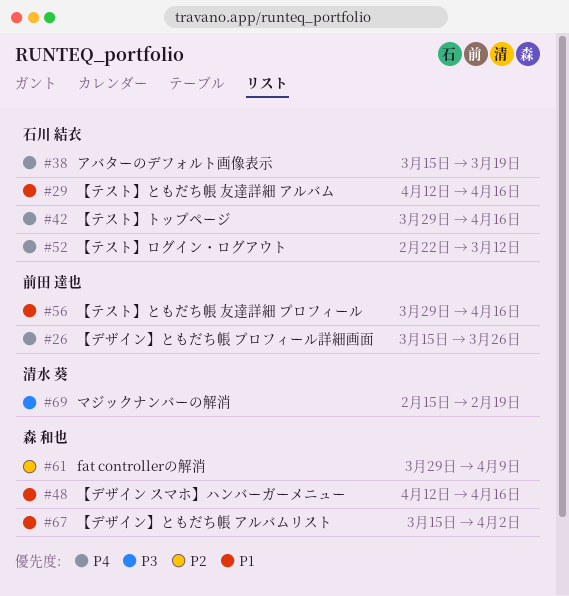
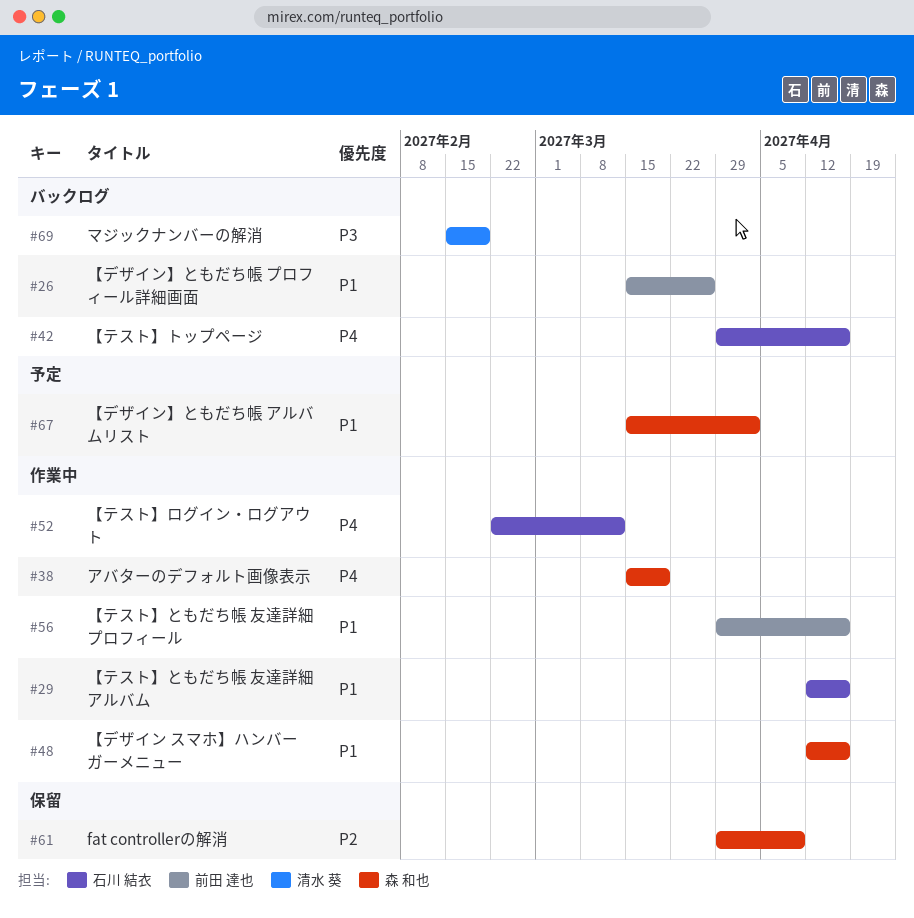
#26, priority: P4 -> P1
#38, owner: 石川 結衣 -> 森 和也

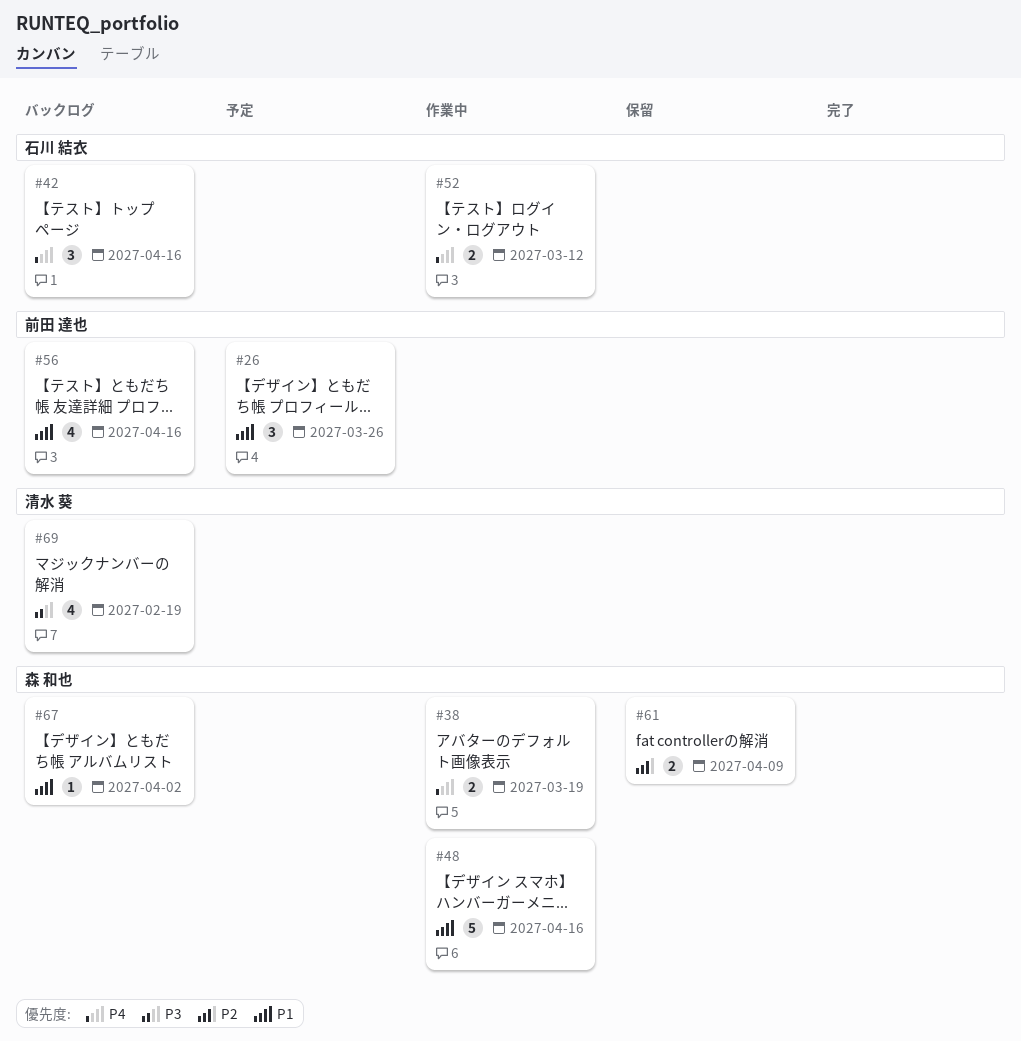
#26, status: バックログ -> 予定
#29: present -> none
#56, status: 作業中 -> バックログ
#67, status: 予定 -> バックログ

